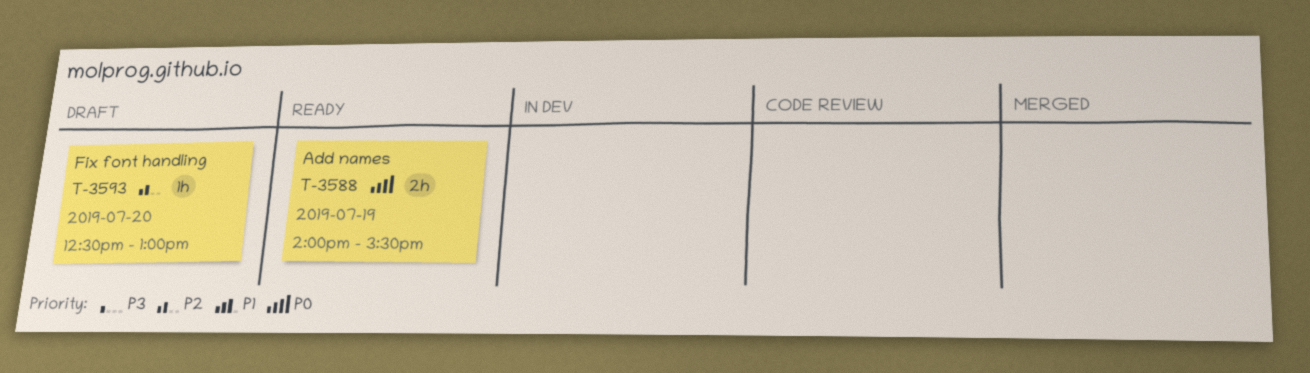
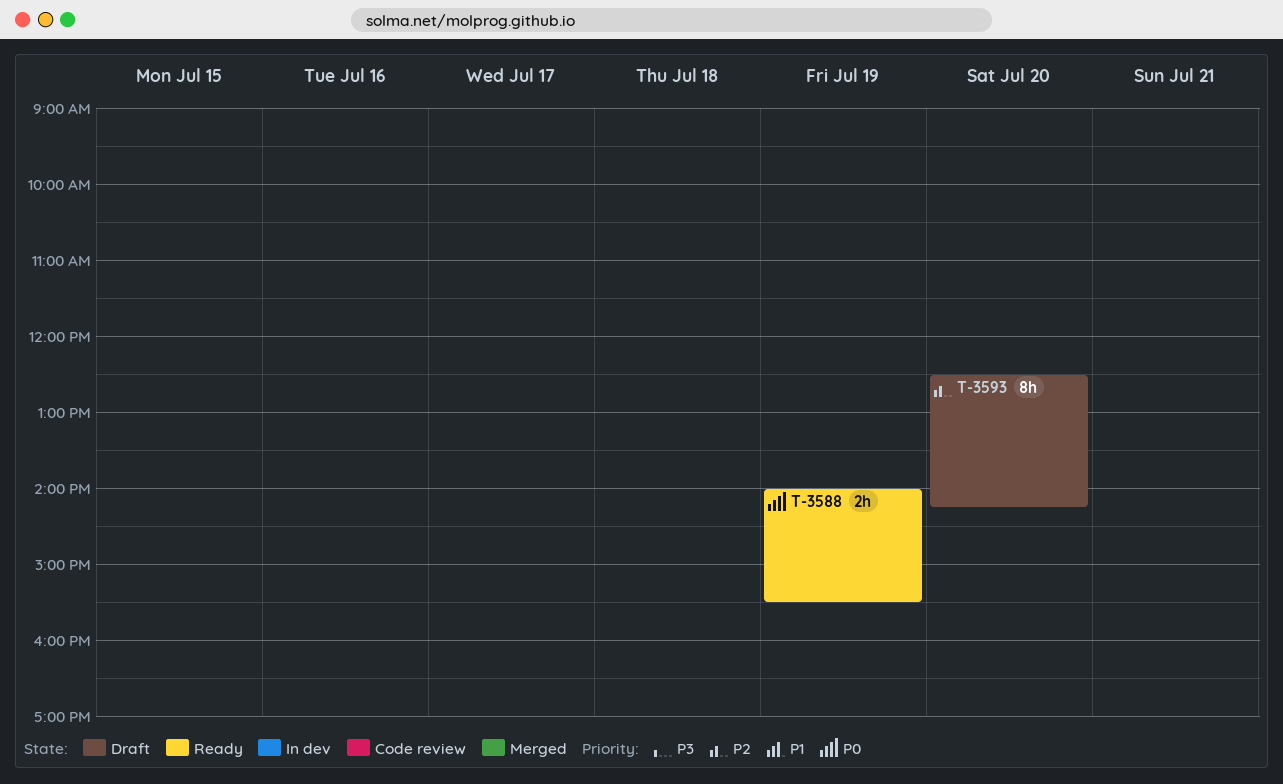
T-3593, estimate: 1h -> 8h
T-3593, ends: 13:00 -> 14:15

